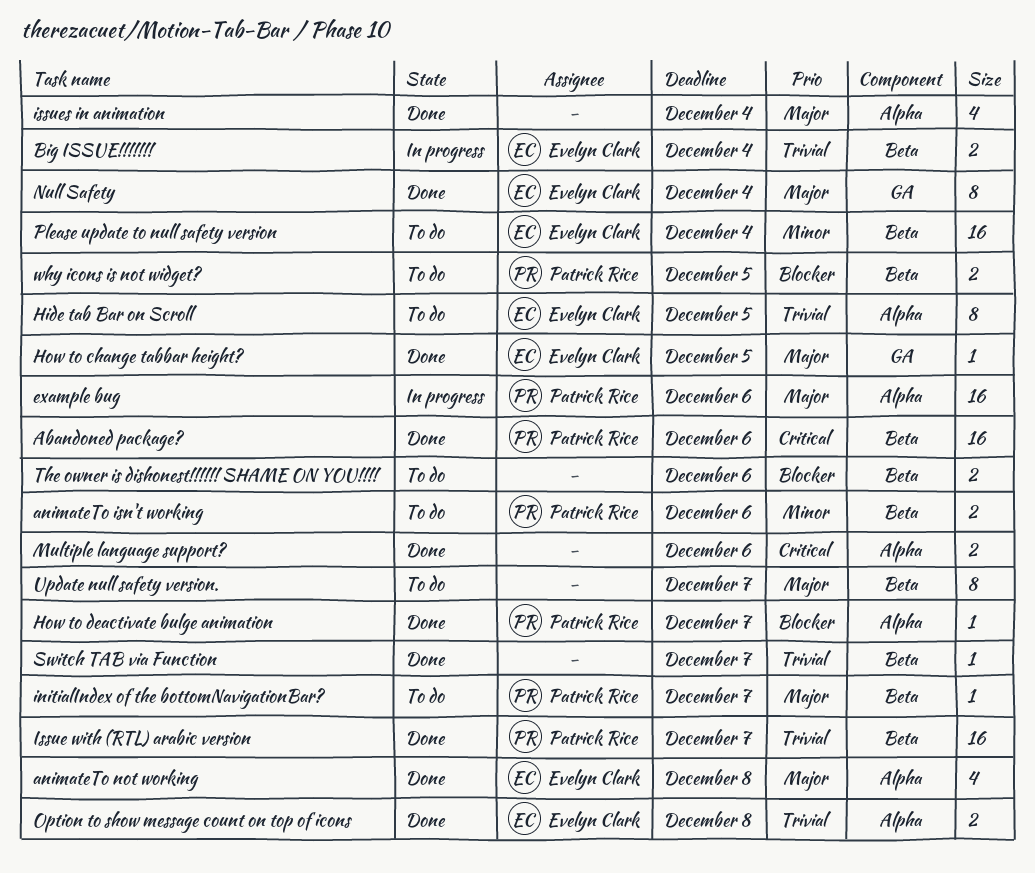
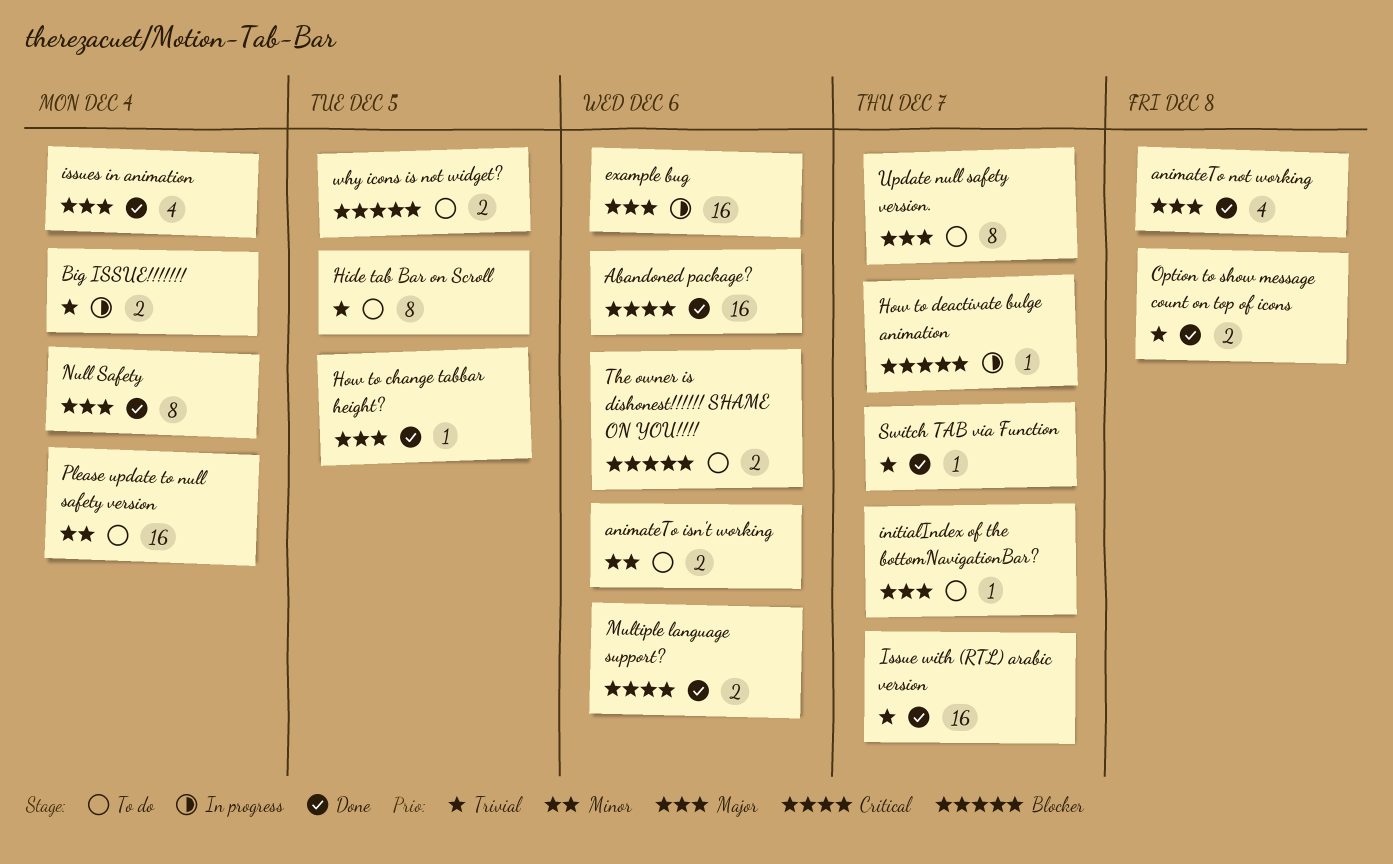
How to deactivate bulge animation, status: Done -> In progress

